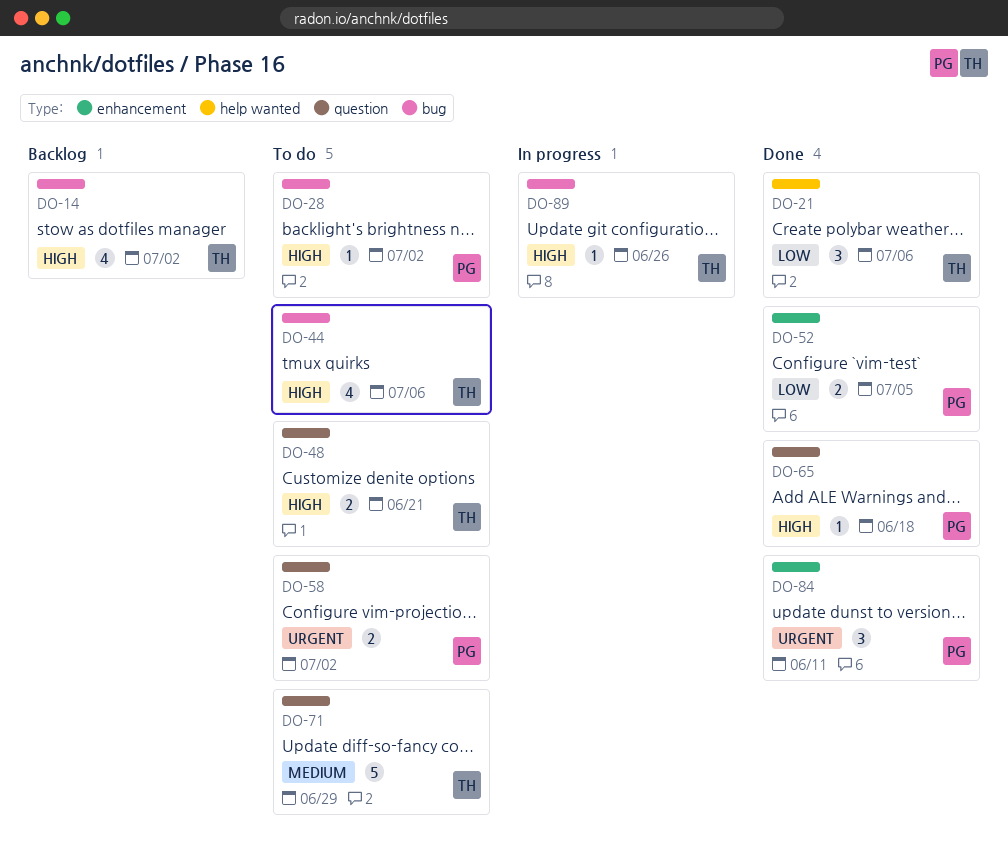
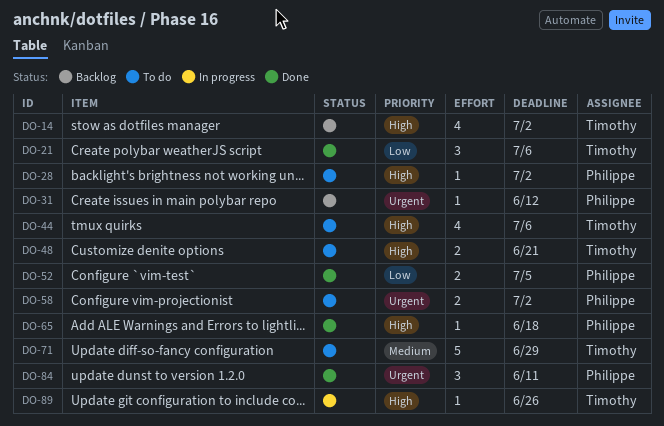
DO-31: none -> present

